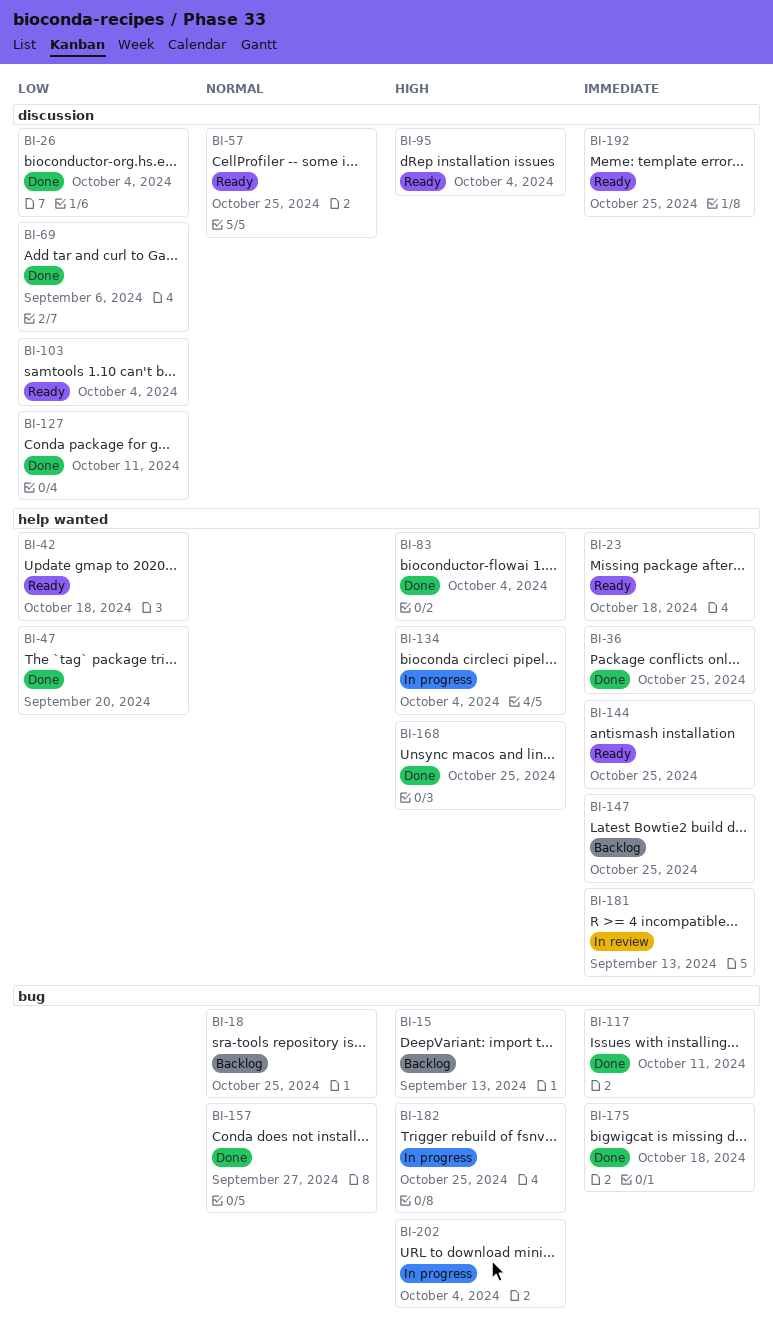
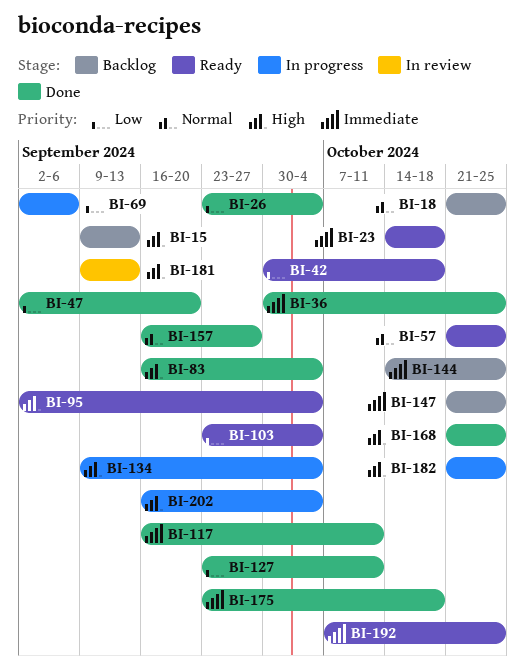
BI-69, status: Done -> In progress
BI-144, status: Ready -> Backlog
BI-181, priority: Immediate -> High

